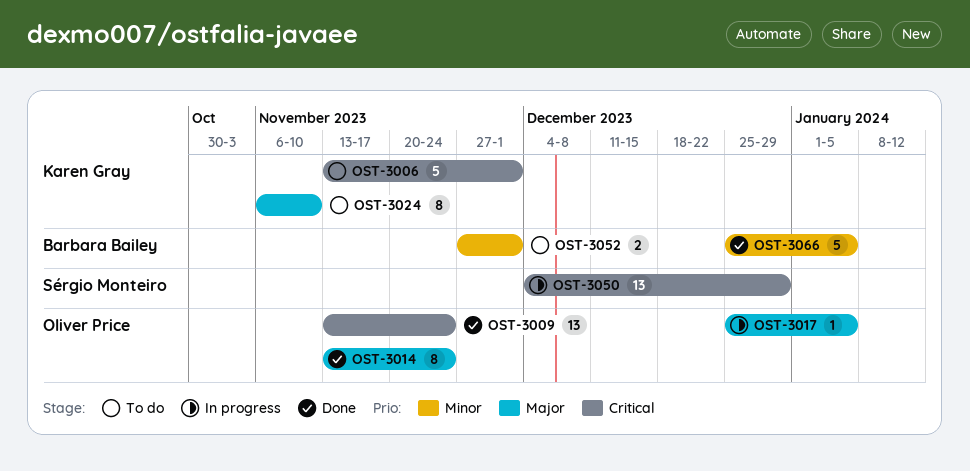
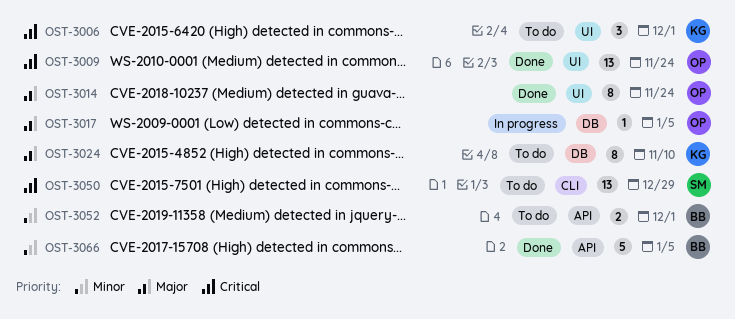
OST-3006, estimate: 5 -> 3
OST-3050, status: In progress -> To do

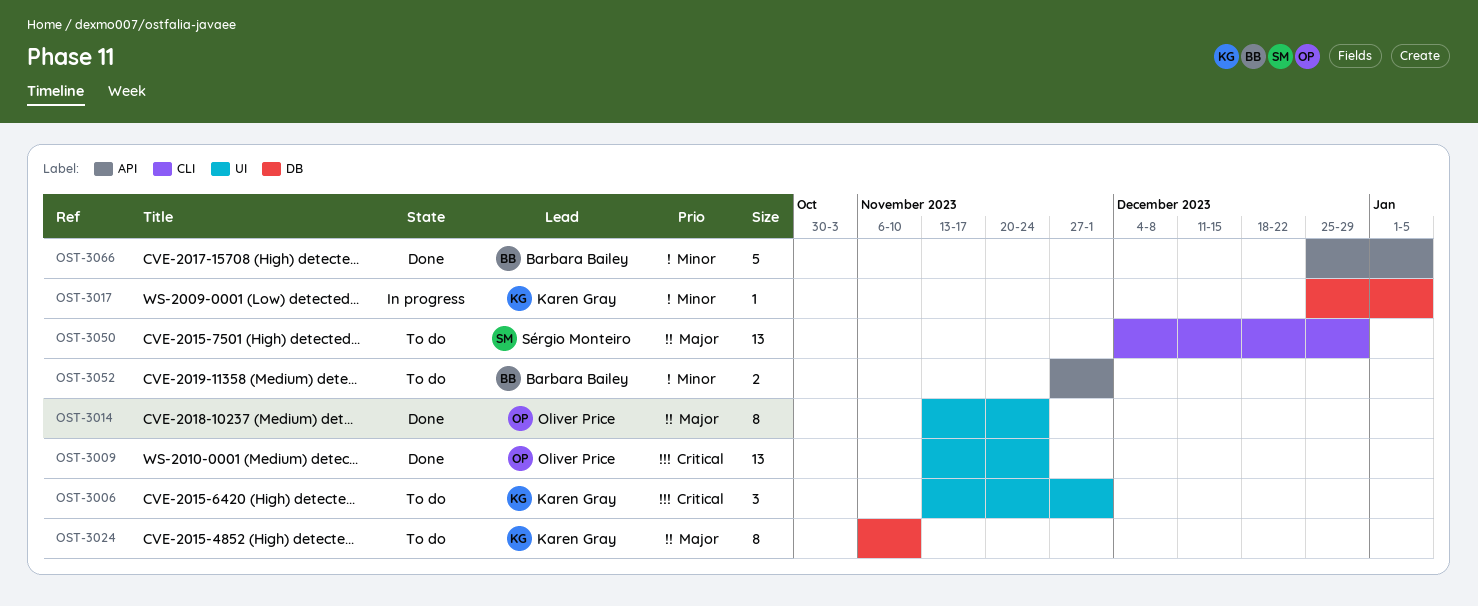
OST-3017, owner: Oliver Price -> Karen Gray
OST-3017, priority: Major -> Minor
OST-3050, priority: Critical -> Major

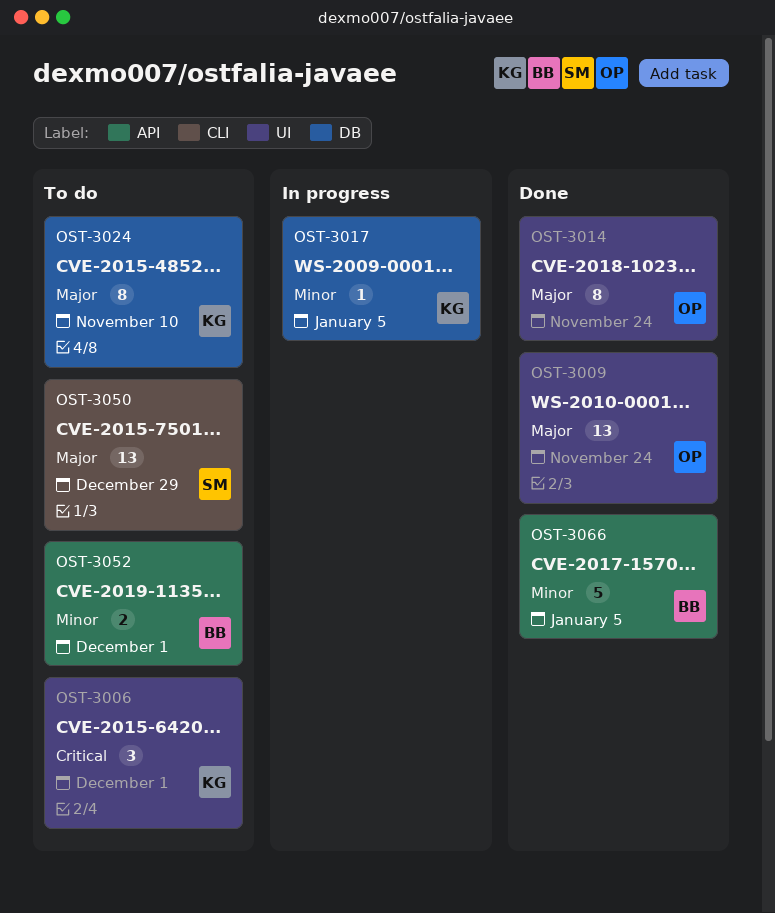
OST-3009, priority: Critical -> Major

